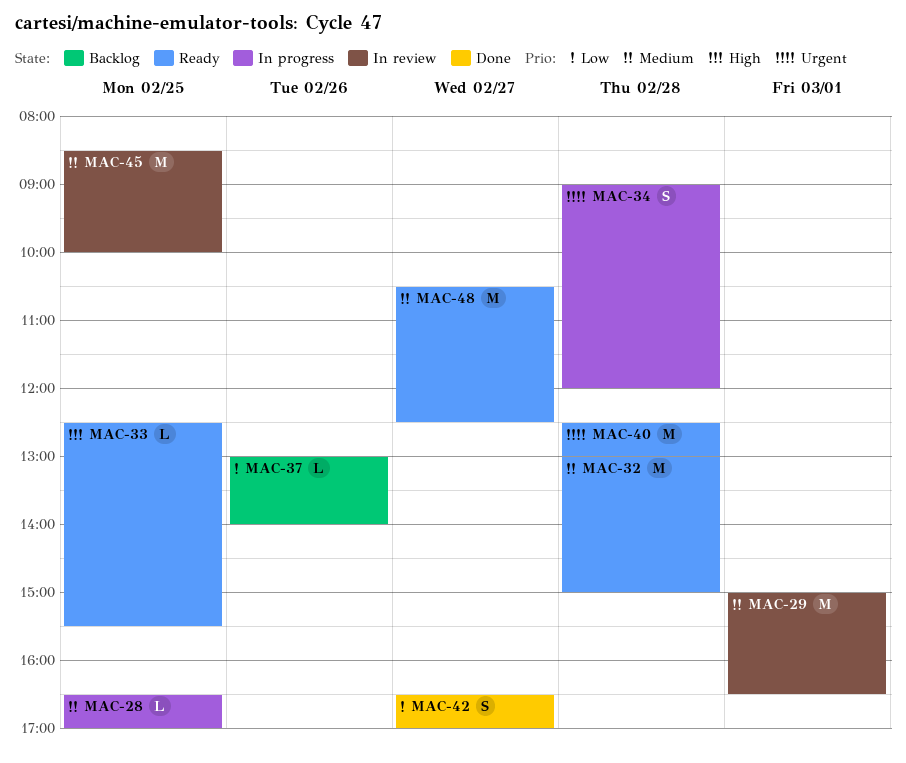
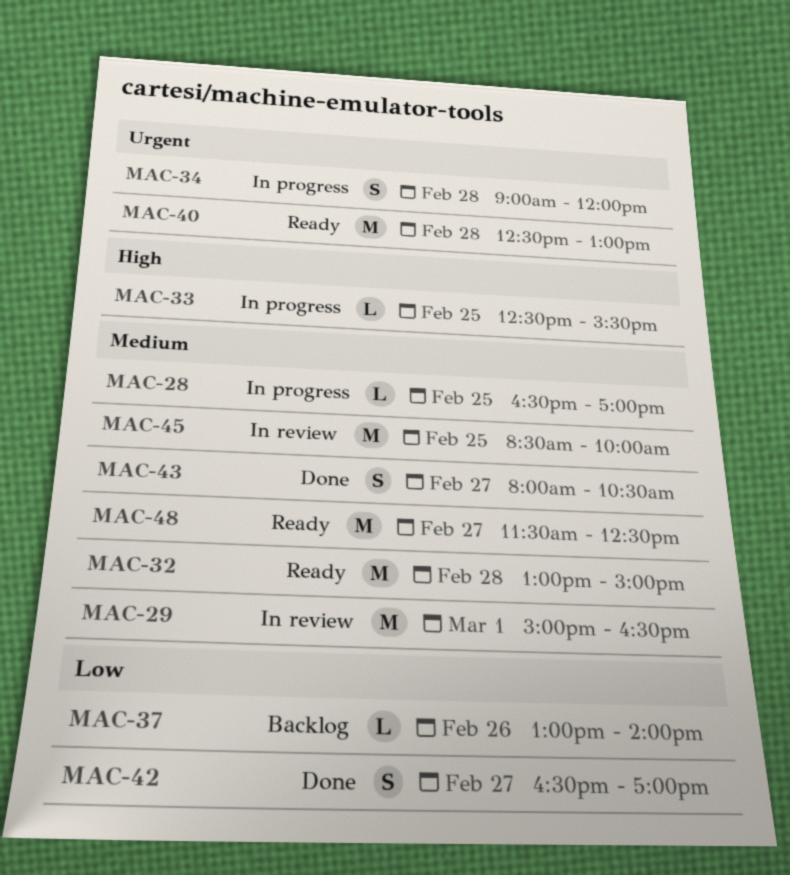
MAC-33, status: Ready -> In progress
MAC-43: none -> present
MAC-48, begins: 10:30 -> 11:30

